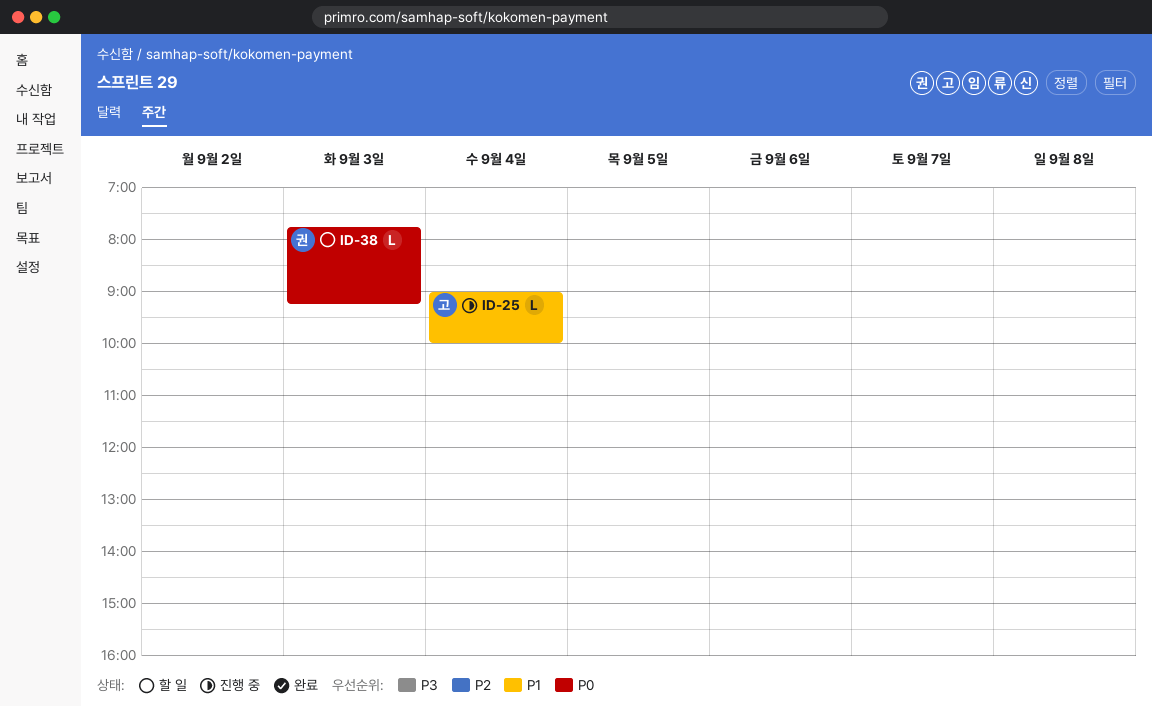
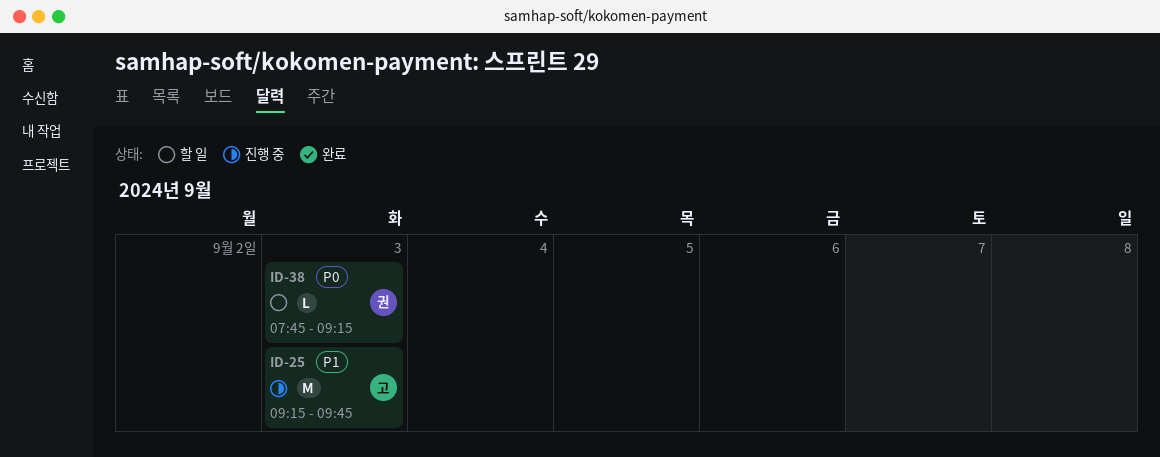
ID-25, estimate: L -> M
ID-25, day: Sep 4 -> Sep 3
ID-25, begins: 09:00 -> 09:15
ID-25, ends: 10:00 -> 09:45

